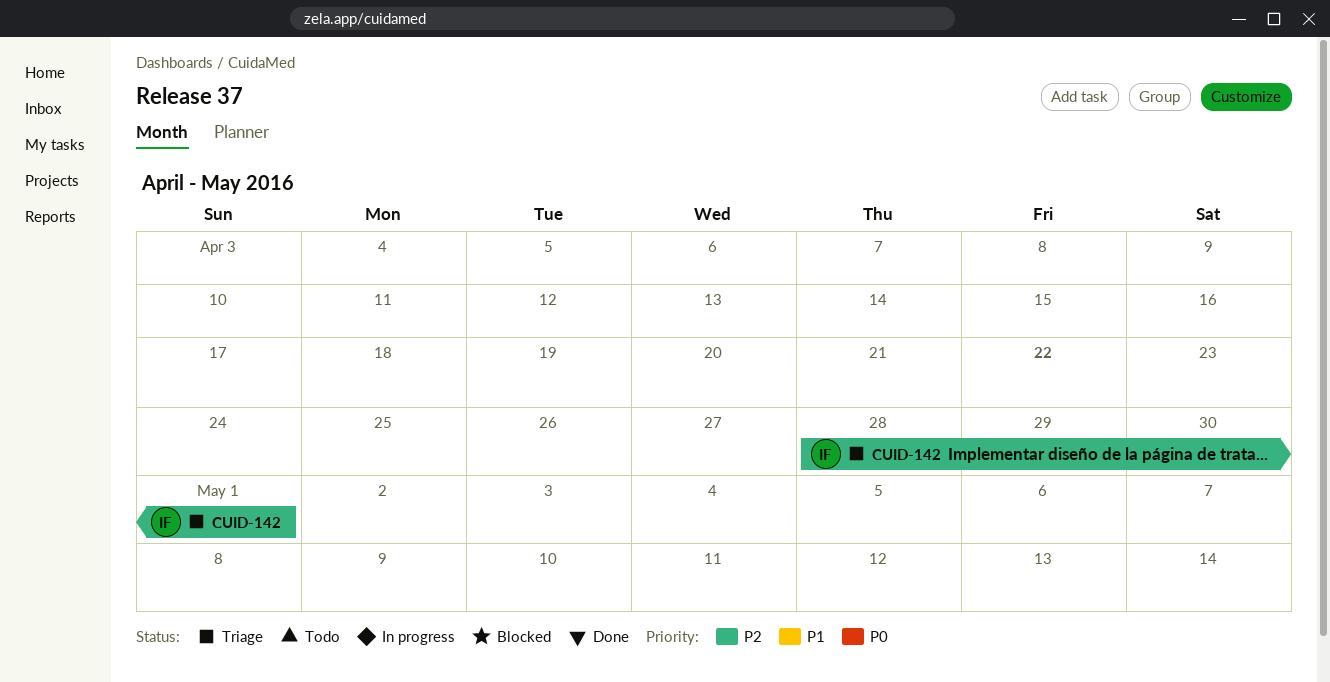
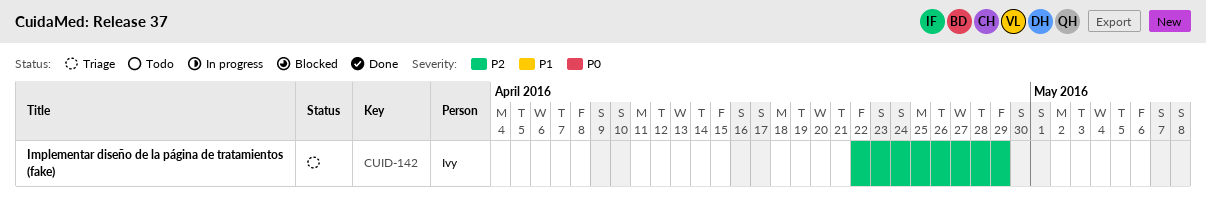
CUID-142, start: Apr 28 -> Apr 22
CUID-142, due: May 1 -> Apr 29

